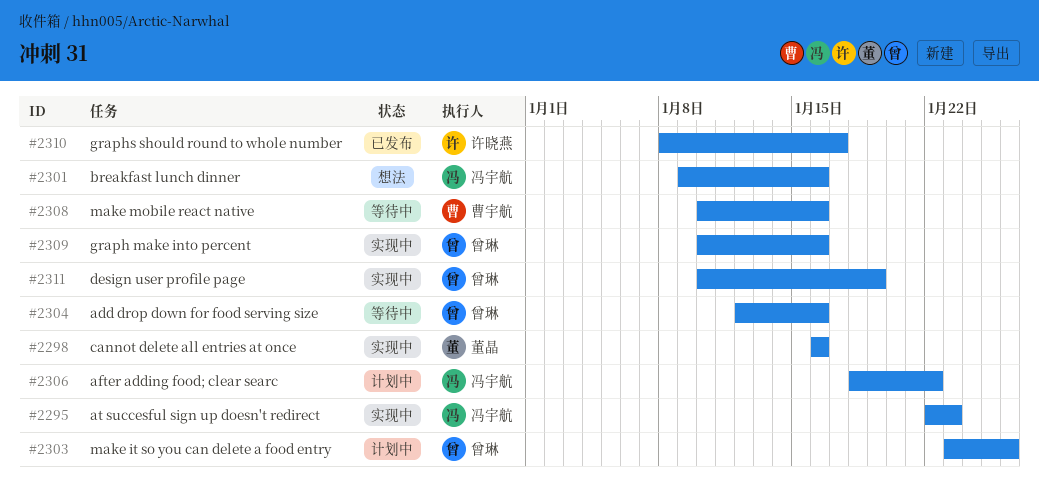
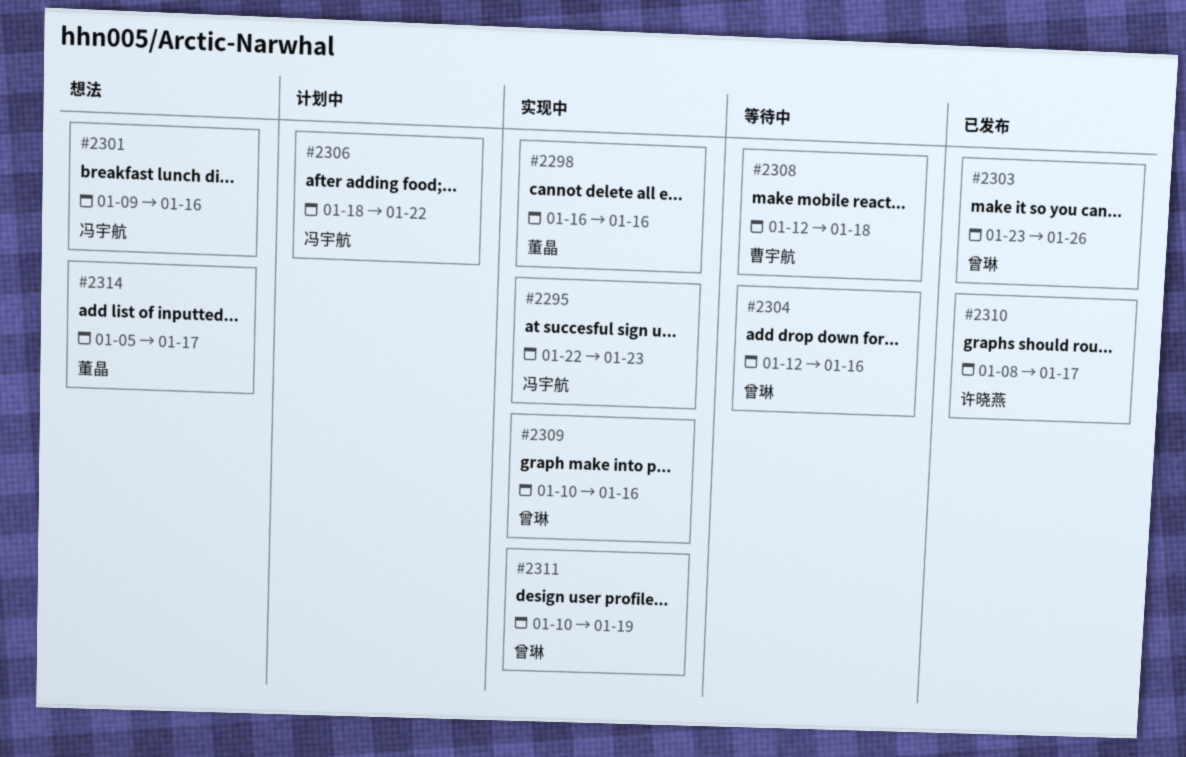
#2303, status: 计划中 -> 已发布
#2308, start: Jan 10 -> Jan 12
#2308, due: Jan 16 -> Jan 18
#2314: none -> present

